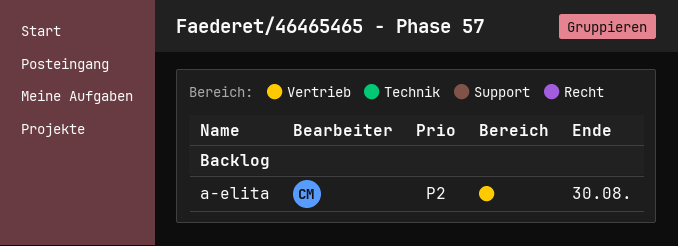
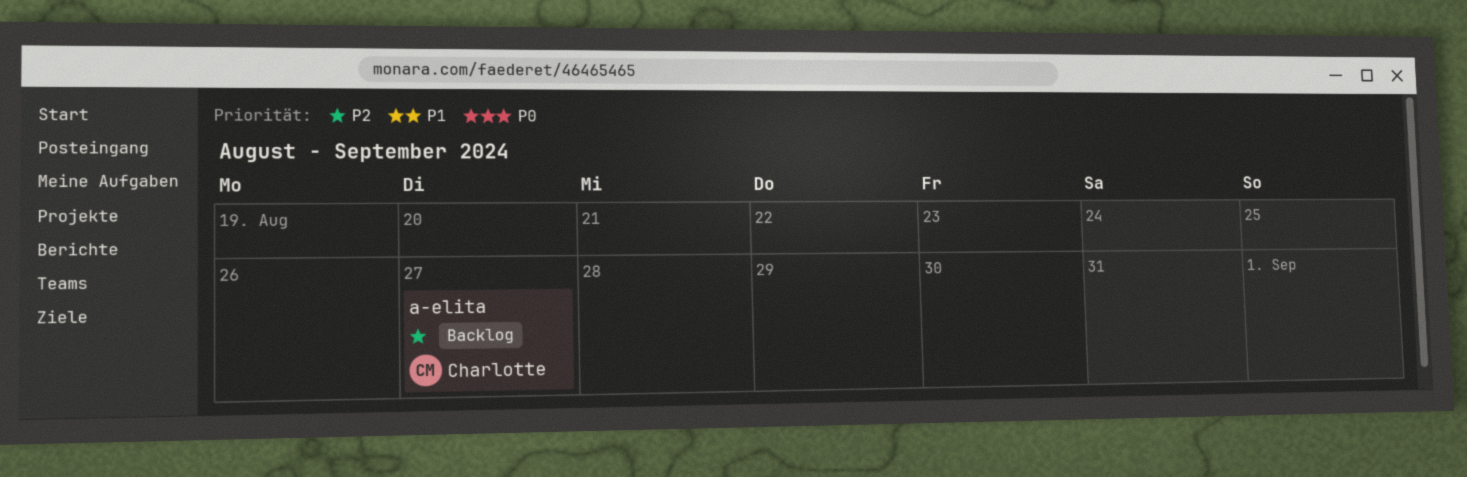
a-elita, due: Aug 30 -> Aug 27

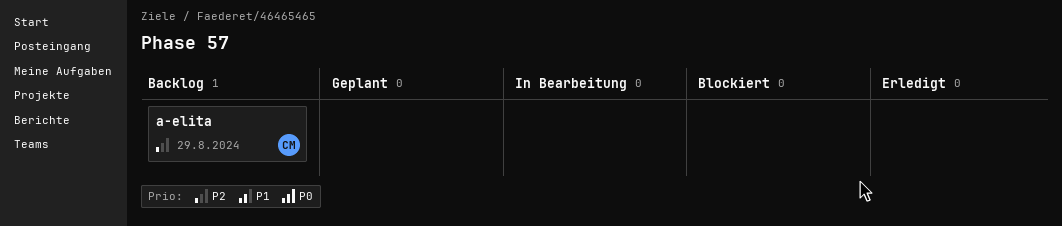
a-elita, due: Aug 27 -> Aug 29

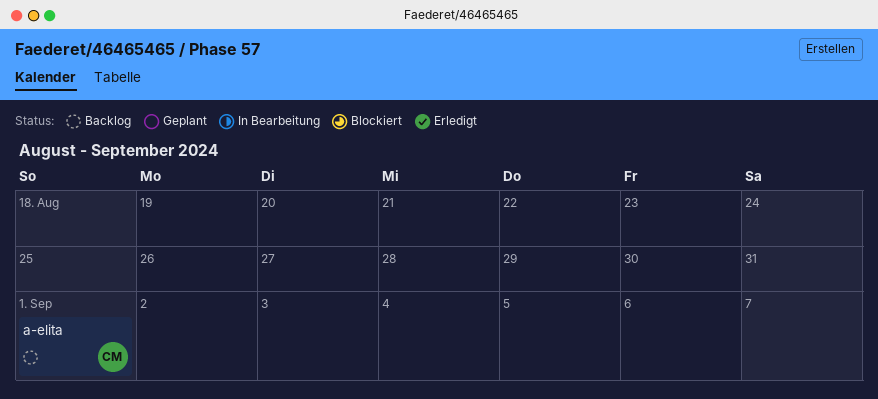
a-elita, due: Aug 29 -> Sep 1

